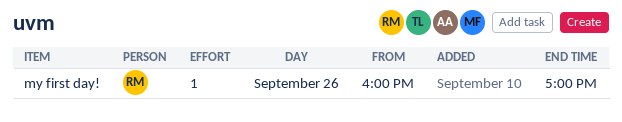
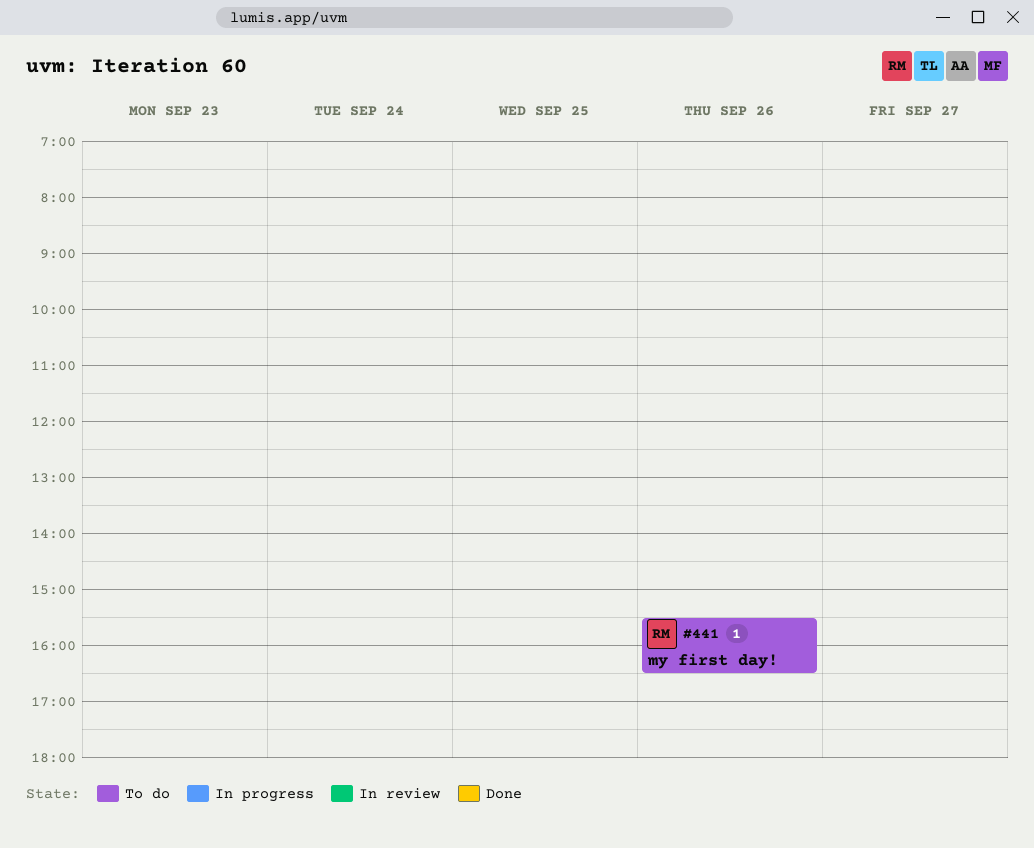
my first day!, begins: 16:00 -> 15:30
my first day!, ends: 17:00 -> 16:30

